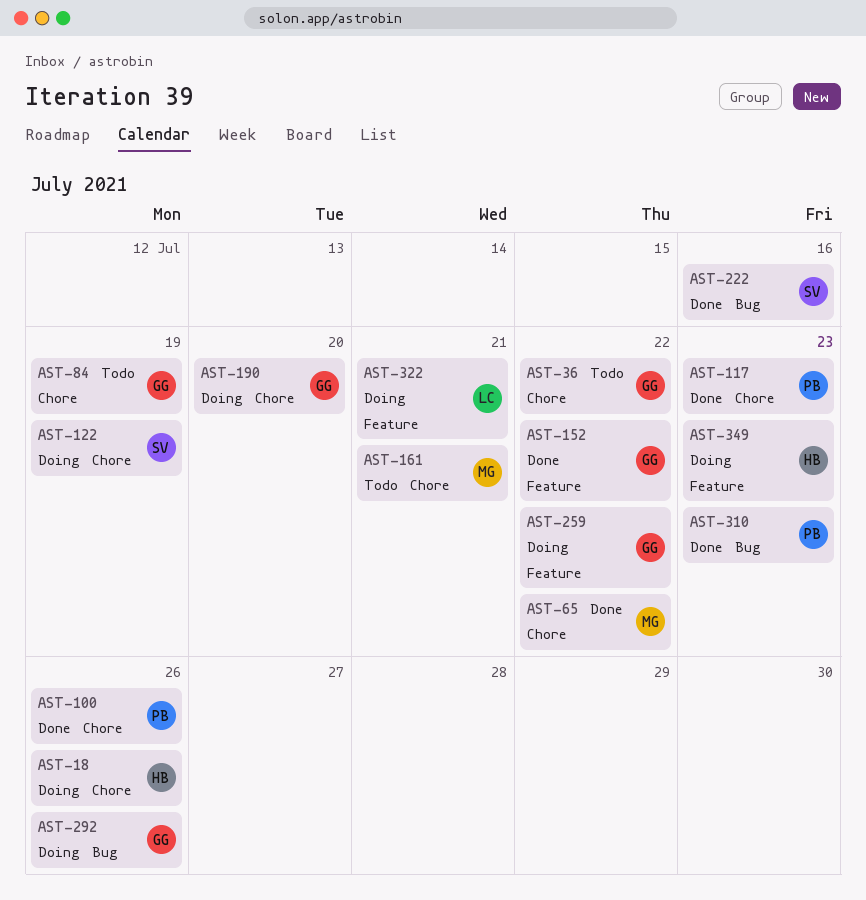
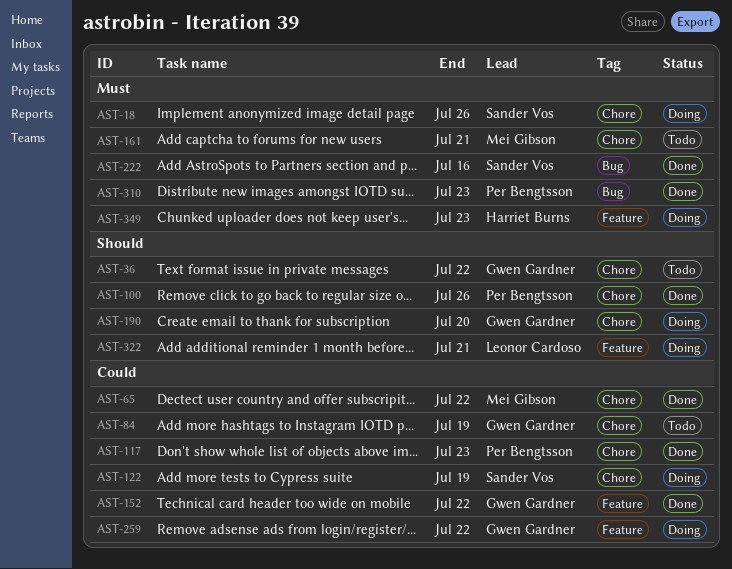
AST-18, owner: Harriet Burns -> Sander Vos
AST-292: present -> none

